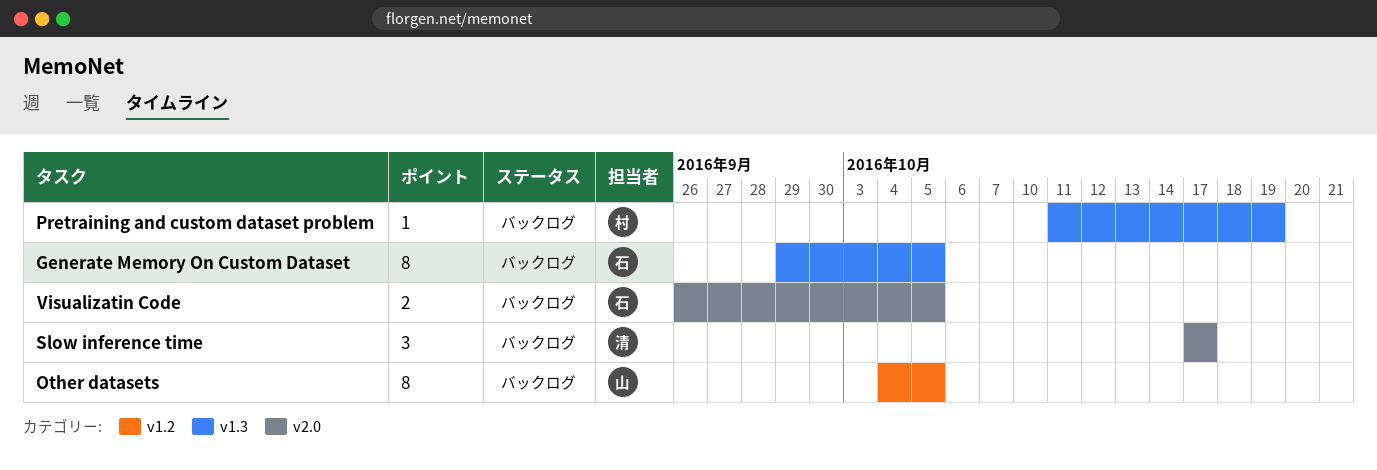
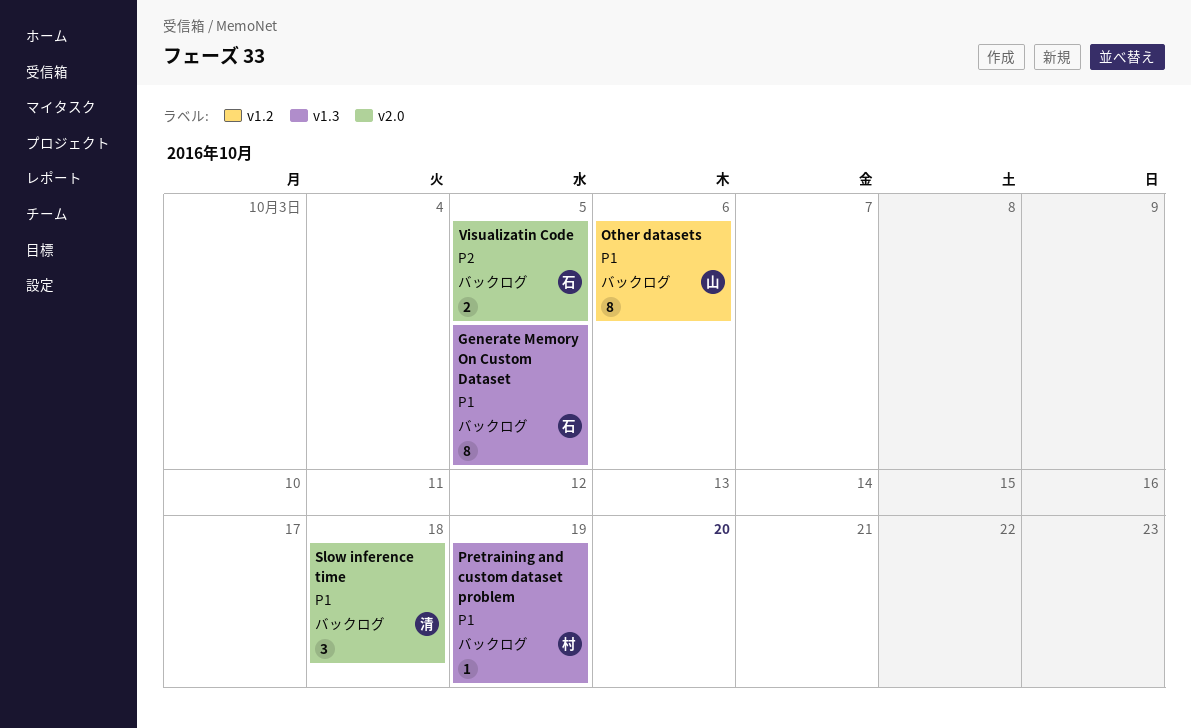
Other datasets, due: Oct 5 -> Oct 6
Slow inference time, due: Oct 17 -> Oct 18

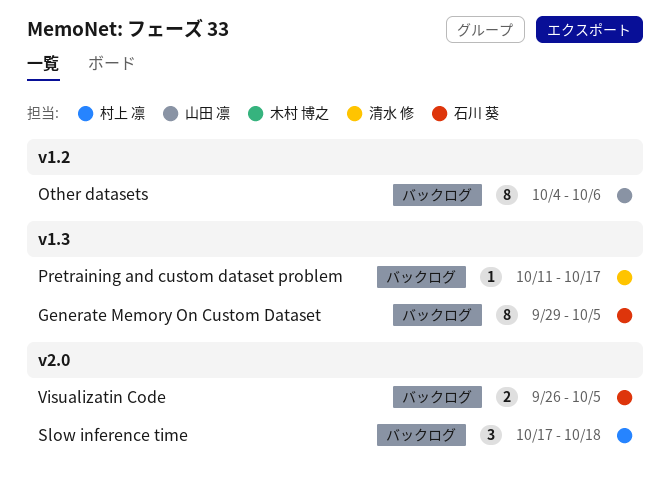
Pretraining and custom dataset problem, owner: 村上 凛 -> 清水 修
Pretraining and custom dataset problem, due: Oct 19 -> Oct 17
Slow inference time, owner: 清水 修 -> 村上 凛

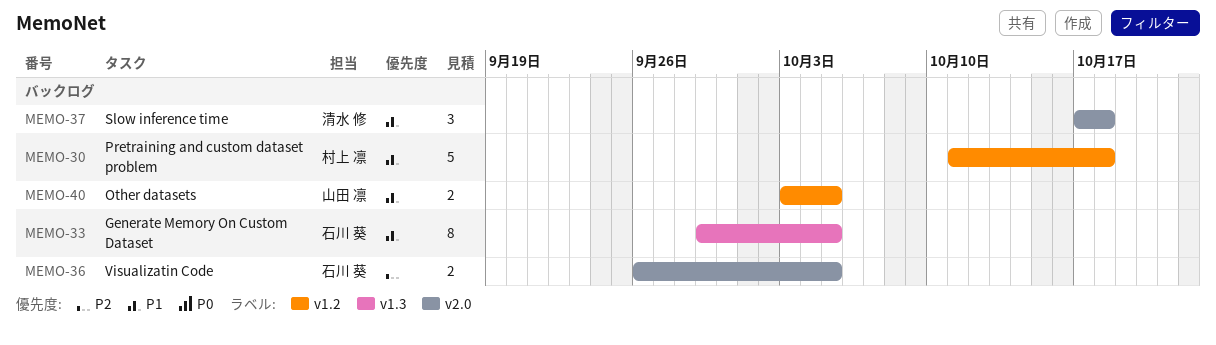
Other datasets, estimate: 8 -> 2
Other datasets, start: Oct 4 -> Oct 3
Other datasets, due: Oct 6 -> Oct 5
Pretraining and custom dataset problem, owner: 清水 修 -> 村上 凛
Pretraining and custom dataset problem, label: v1.3 -> v1.2
Pretraining and custom dataset problem, estimate: 1 -> 5
Pretraining and custom dataset problem, due: Oct 17 -> Oct 18
Slow inference time, owner: 村上 凛 -> 清水 修

